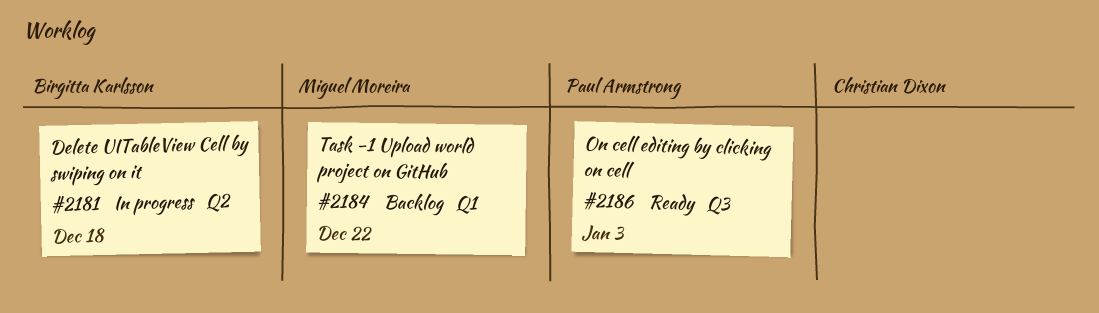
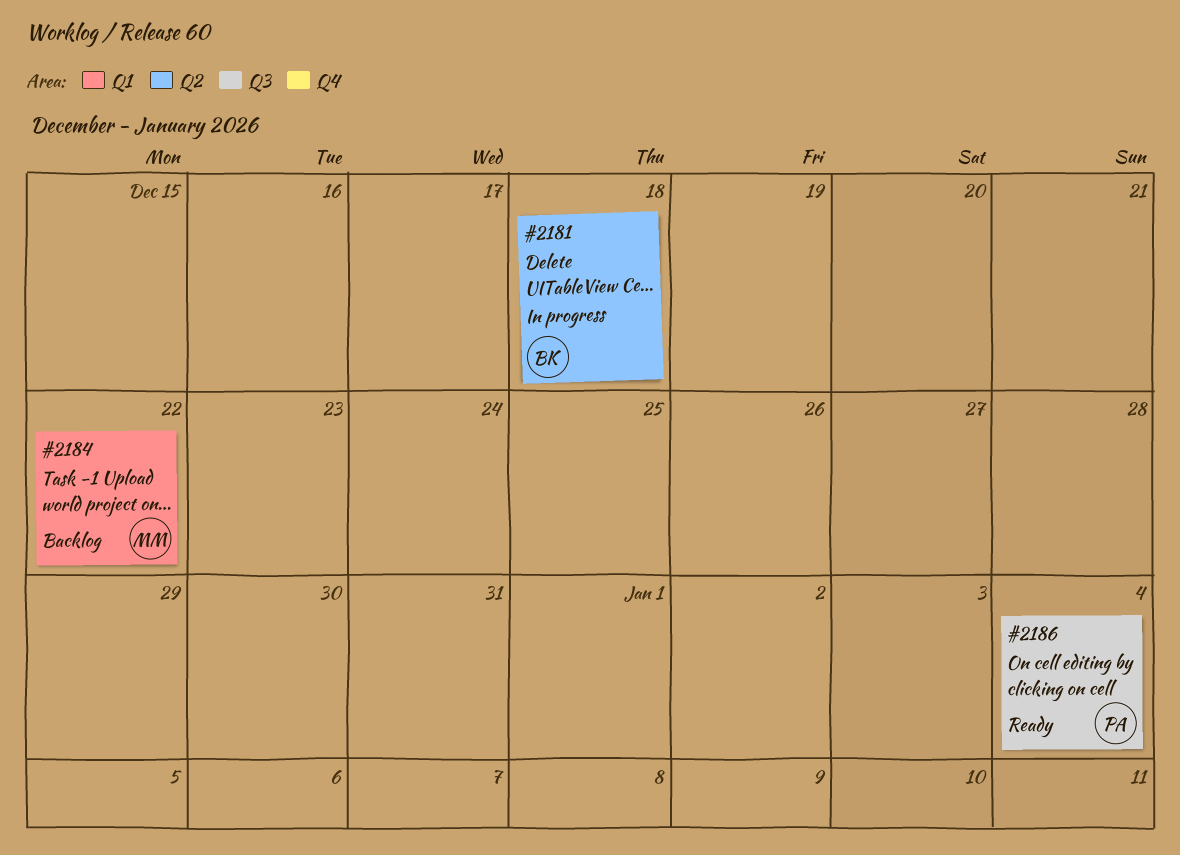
#2186, due: Jan 3 -> Jan 4

